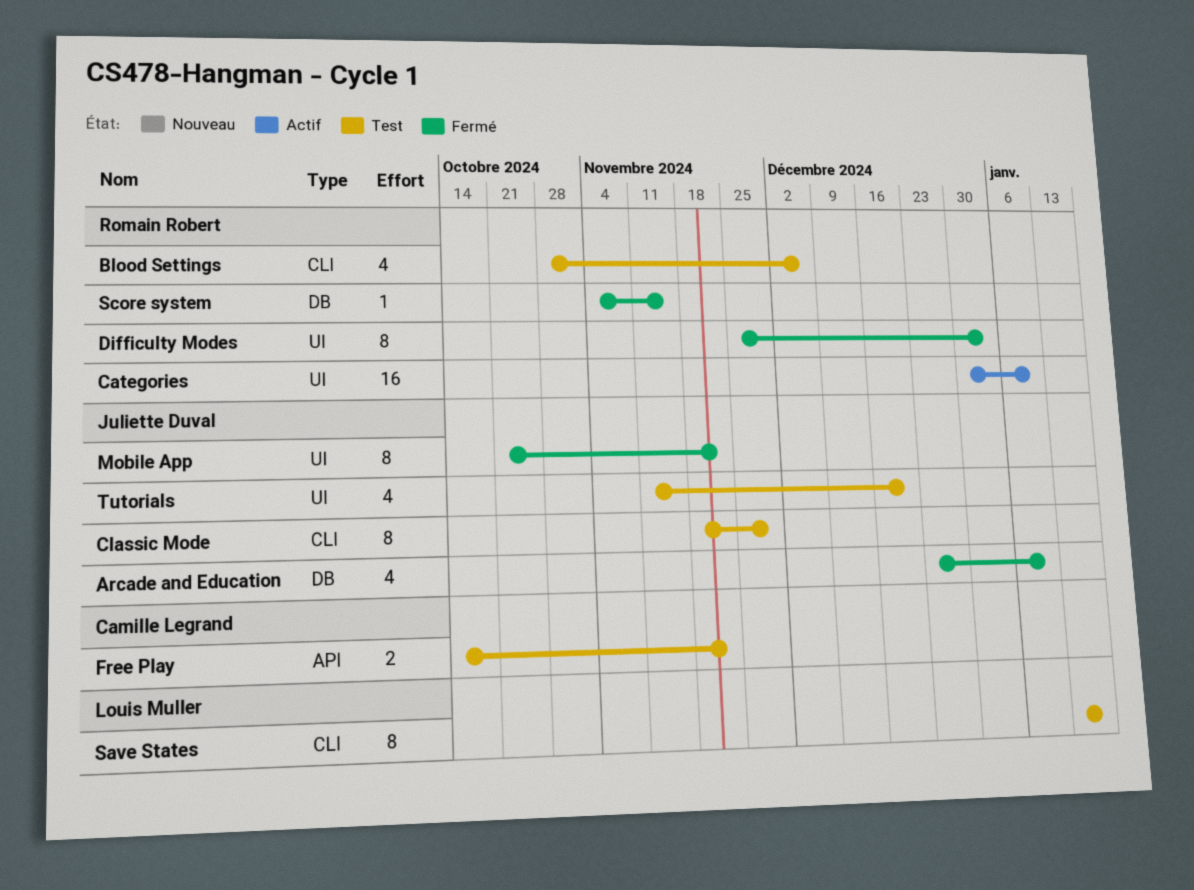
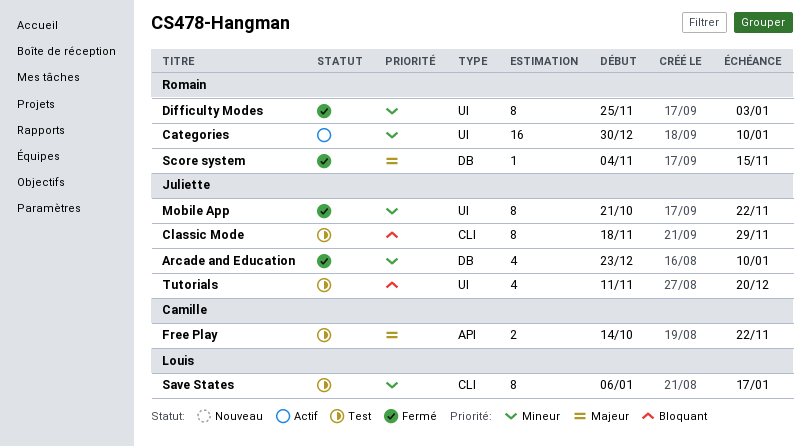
Blood Settings: present -> none
Save States, start: Jan 13 -> Jan 6

